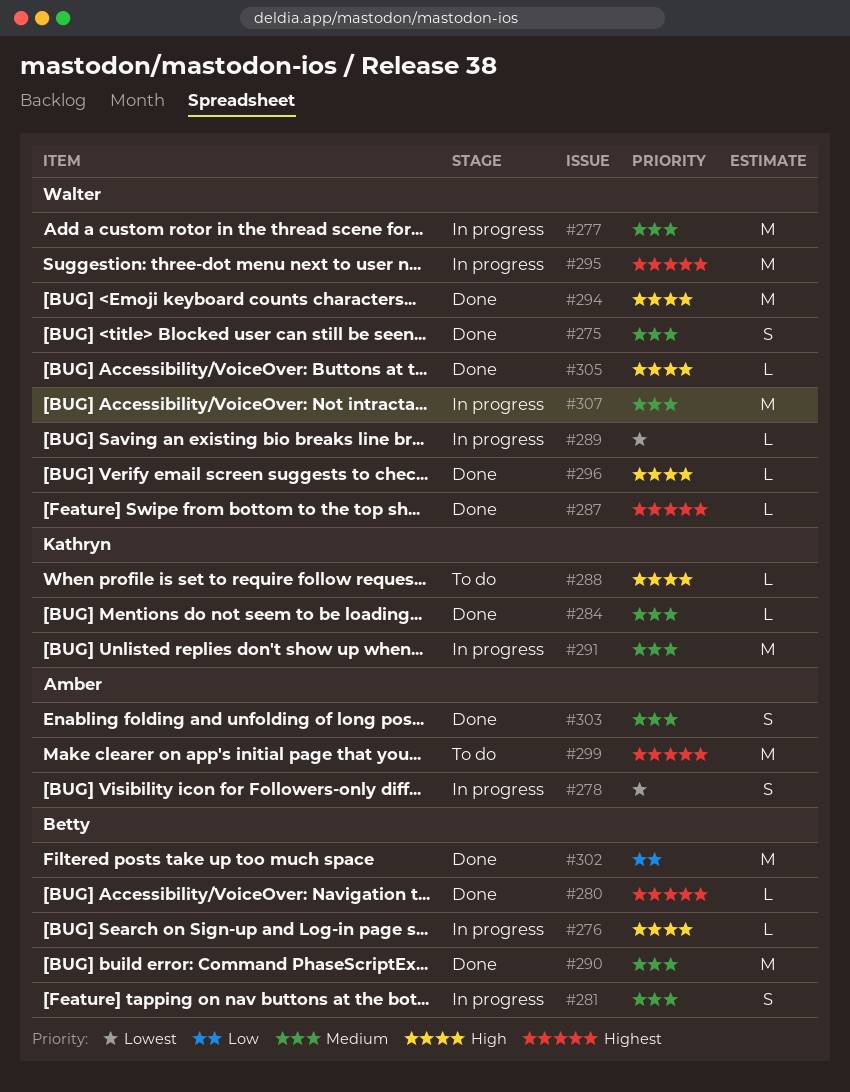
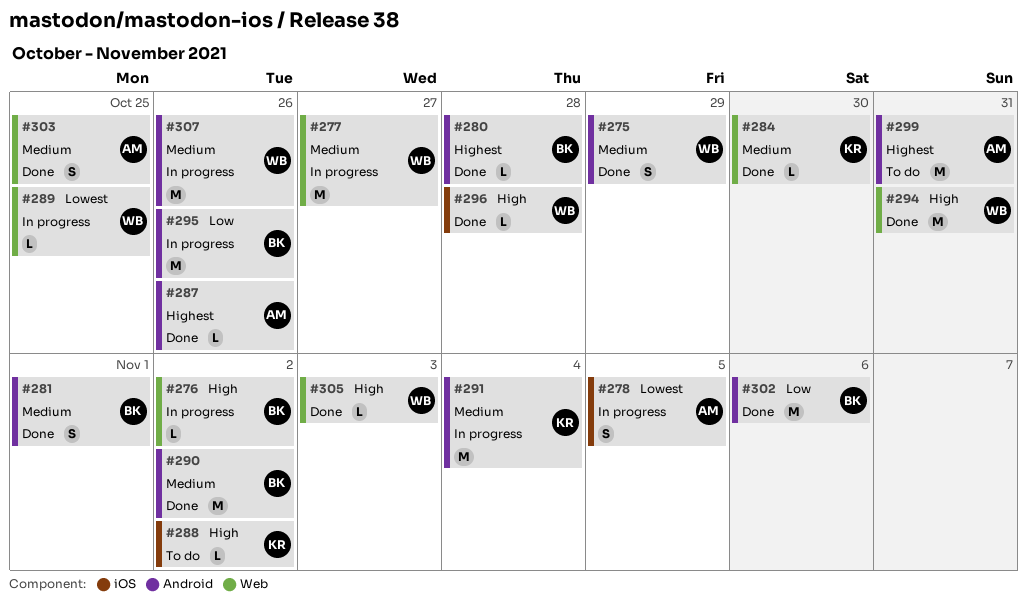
#281, status: In progress -> Done
#287, owner: Walter -> Amber
#295, owner: Walter -> Betty
#295, priority: Highest -> Low

